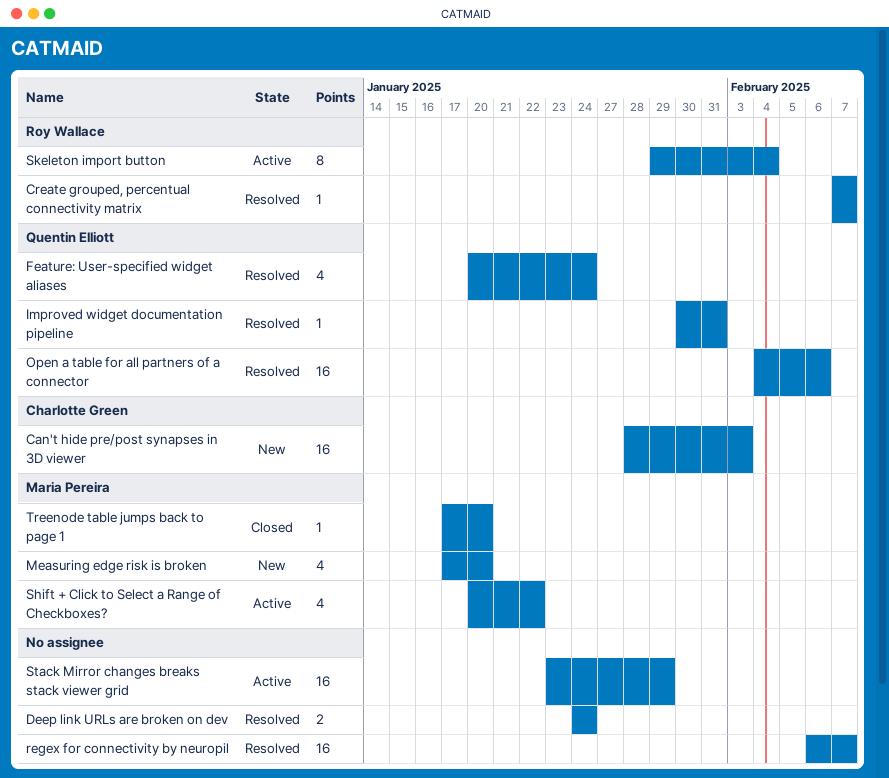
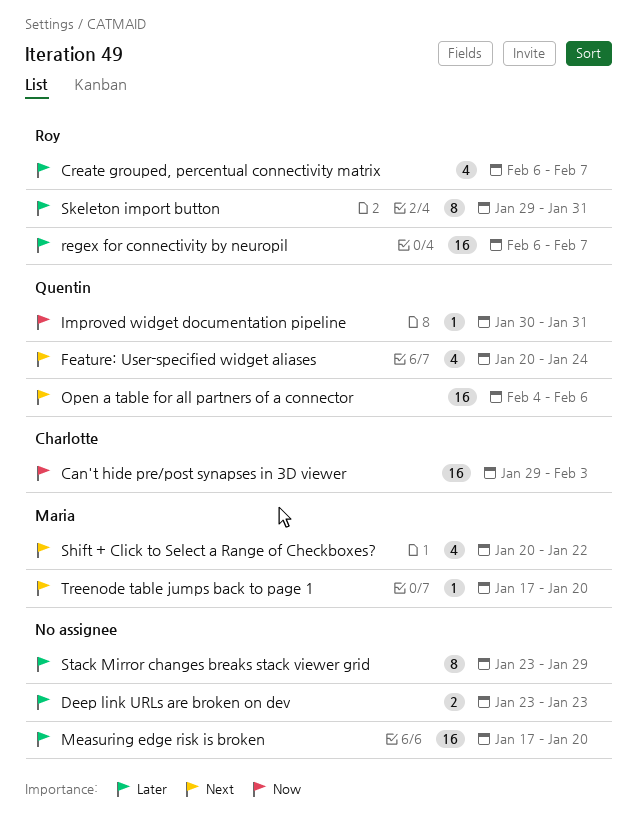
Can't hide pre/post synapses in 3D viewer, start: Jan 28 -> Jan 29
Create grouped, percentual connectivity matrix, estimate: 1 -> 4
Create grouped, percentual connectivity matrix, start: Feb 7 -> Feb 6
Deep link URLs are broken on dev, start: Jan 24 -> Jan 23
Deep link URLs are broken on dev, due: Jan 24 -> Jan 23
Measuring edge risk is broken, owner: Maria Pereira -> none
Measuring edge risk is broken, estimate: 4 -> 16
regex for connectivity by neuropil, owner: none -> Roy Wallace
Skeleton import button, due: Feb 4 -> Jan 31
Stack Mirror changes breaks stack viewer grid, estimate: 16 -> 8

